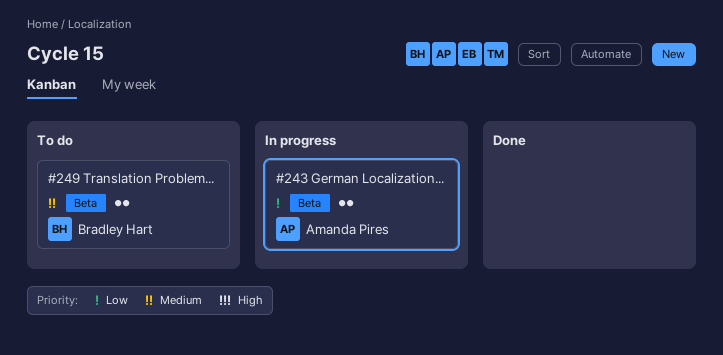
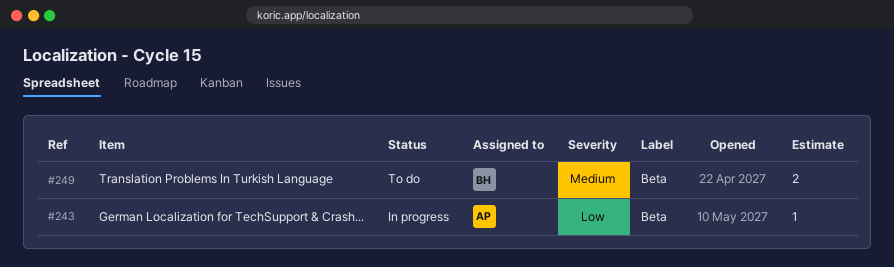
#243, estimate: 2 -> 1

